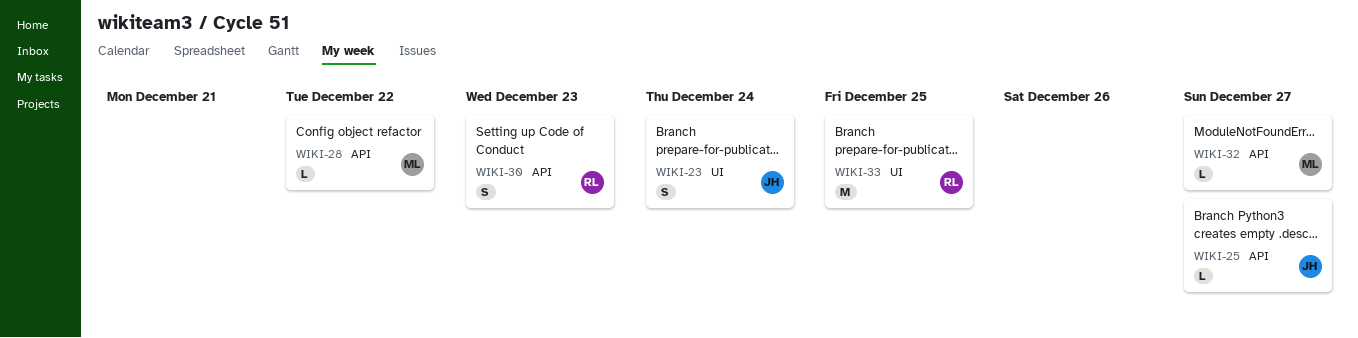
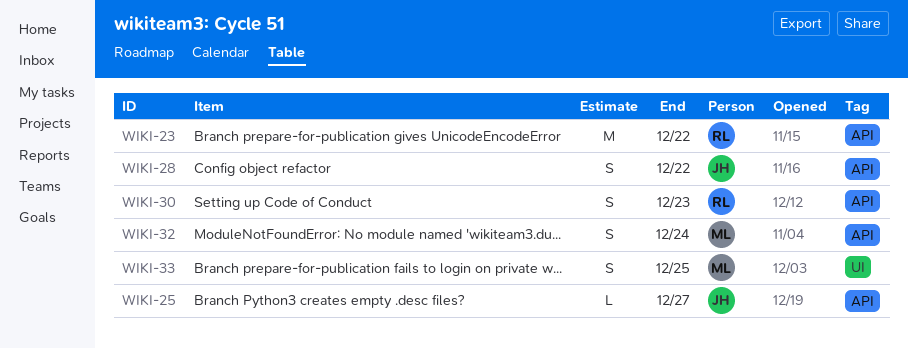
WIKI-23, owner: JH -> RL
WIKI-23, label: UI -> API
WIKI-23, estimate: S -> M
WIKI-23, due: Dec 24 -> Dec 22
WIKI-28, owner: ML -> JH
WIKI-28, estimate: L -> S
WIKI-32, estimate: L -> S
WIKI-32, due: Dec 27 -> Dec 24
WIKI-33, owner: RL -> ML
WIKI-33, estimate: M -> S

